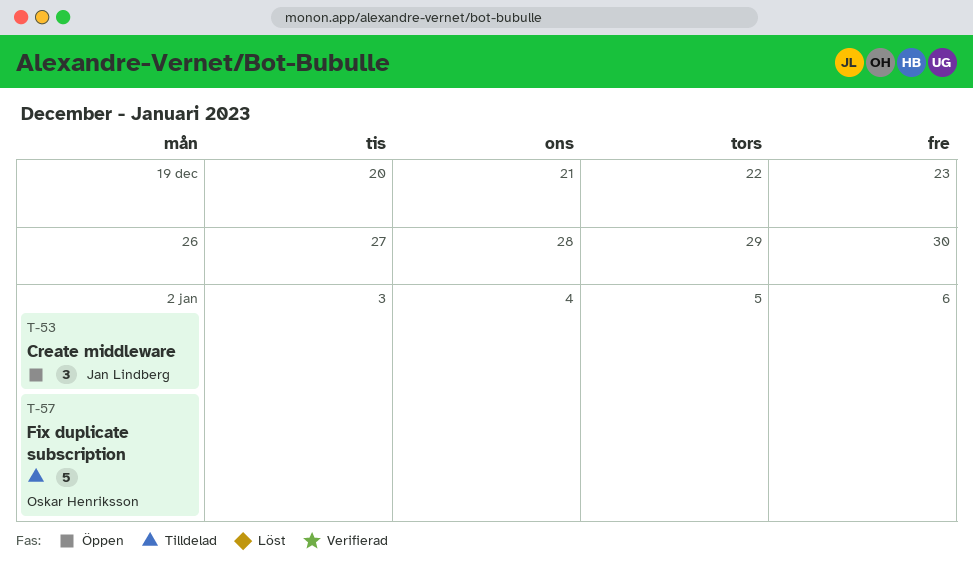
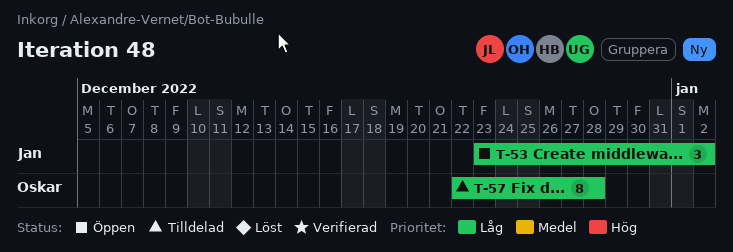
T-57, estimate: 5 -> 8
T-57, due: Jan 2 -> Dec 28

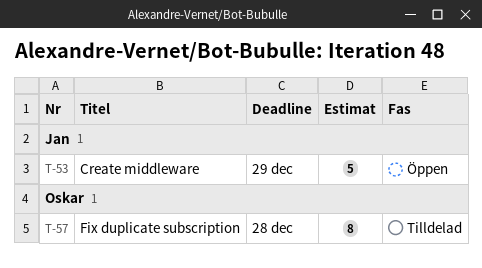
T-53, estimate: 3 -> 5
T-53, due: Jan 2 -> Dec 29

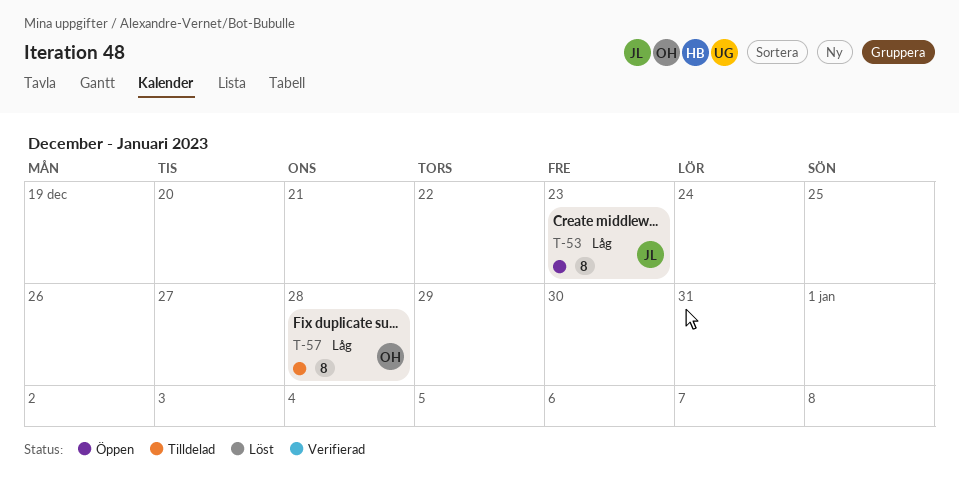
T-53, estimate: 5 -> 8
T-53, due: Dec 29 -> Dec 23

